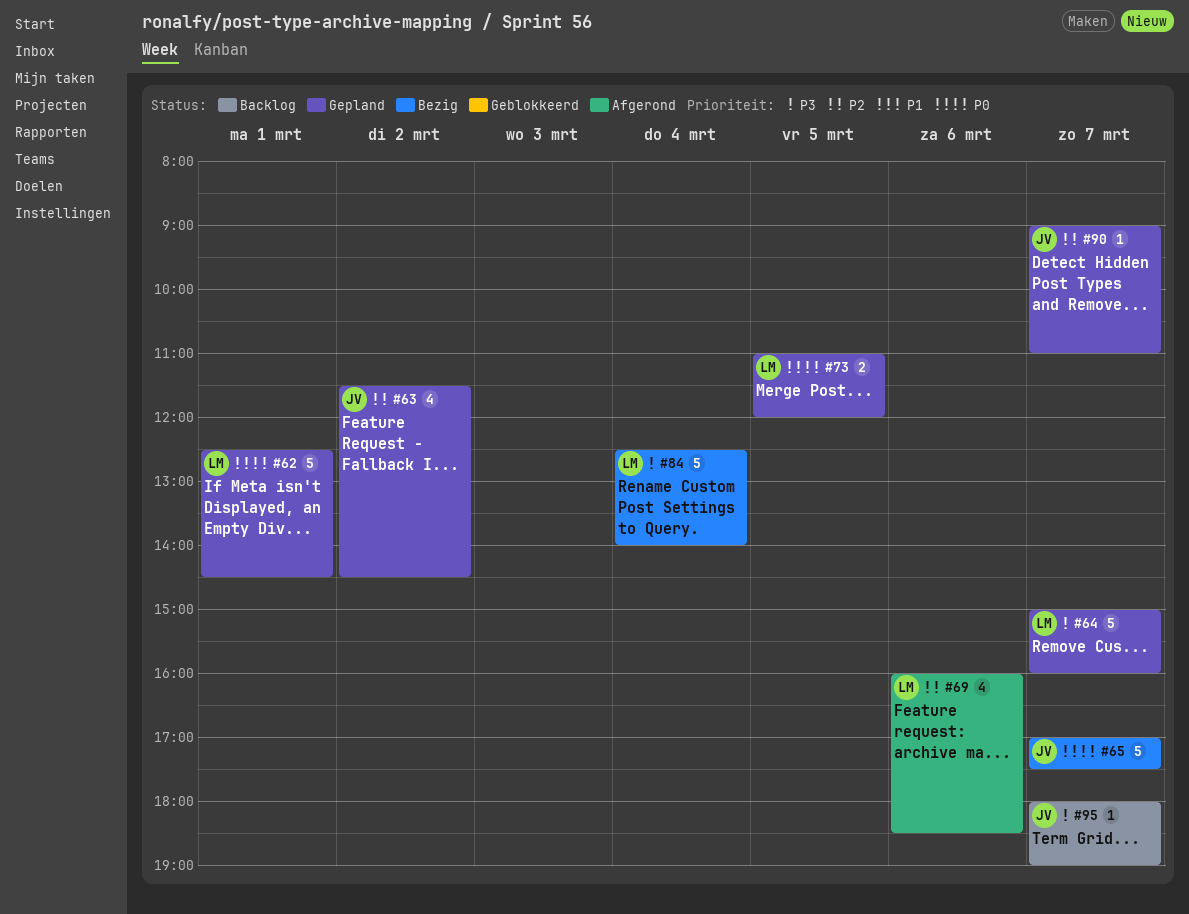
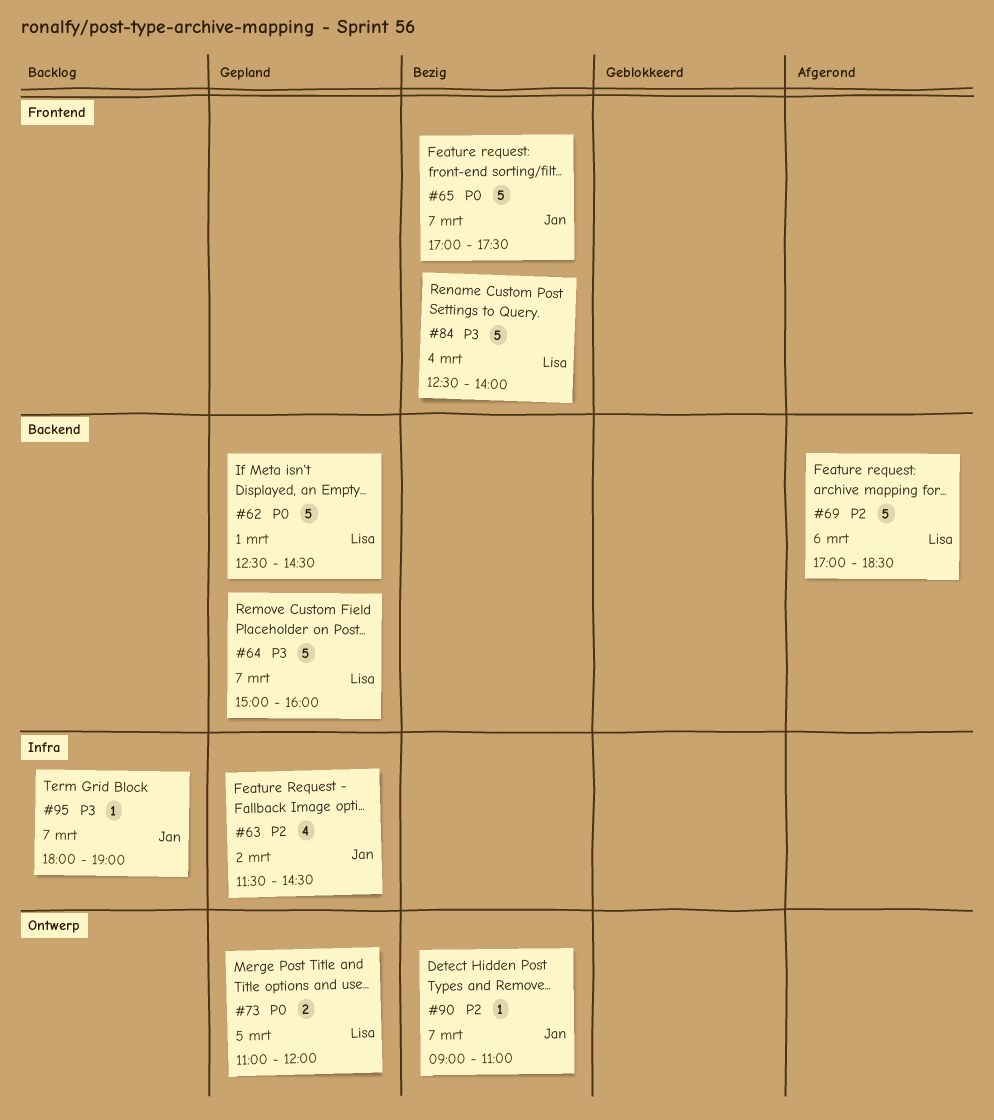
#69, estimate: 4 -> 5
#69, begins: 16:00 -> 17:00
#90, status: Gepland -> Bezig

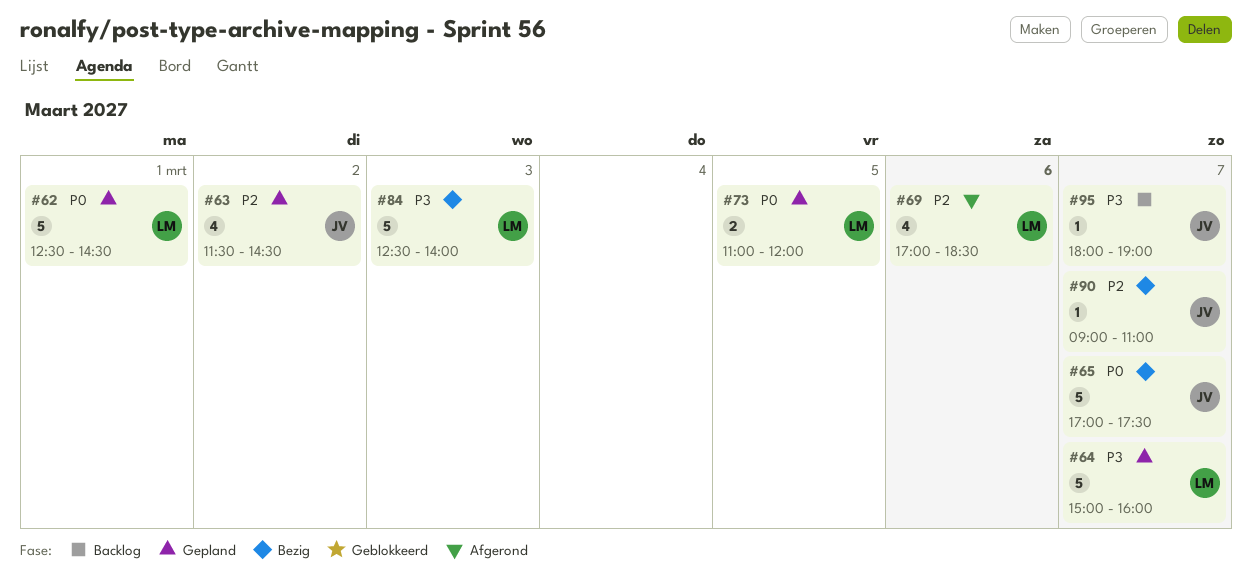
#69, estimate: 5 -> 4
#84, day: Mar 4 -> Mar 3

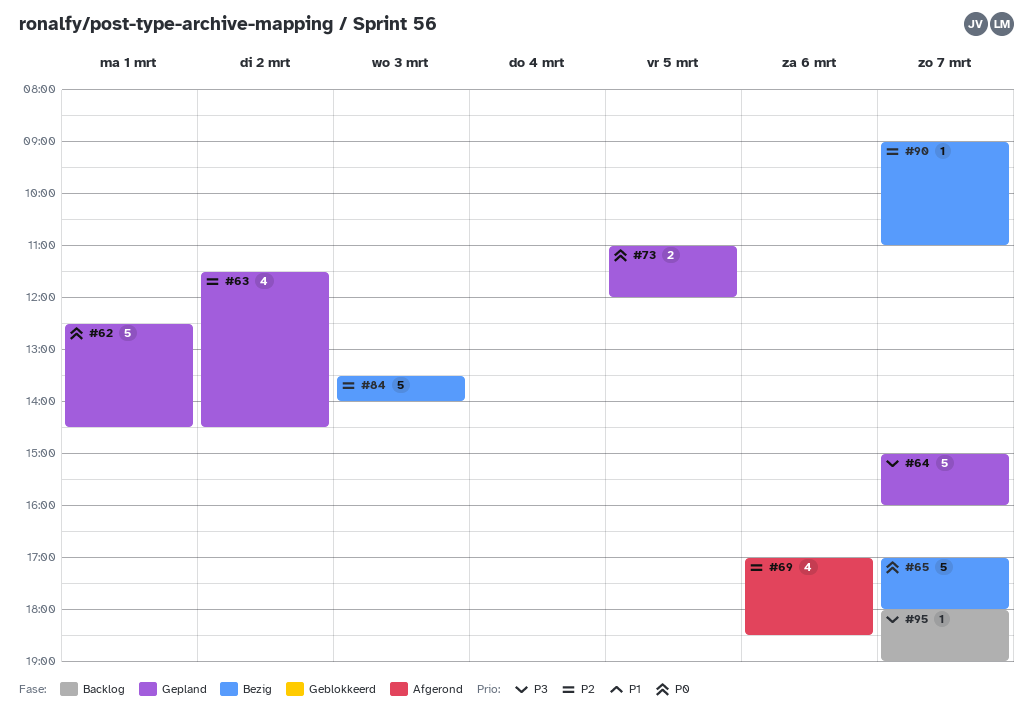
#65, ends: 17:30 -> 18:00
#84, priority: P3 -> P2
#84, begins: 12:30 -> 13:30

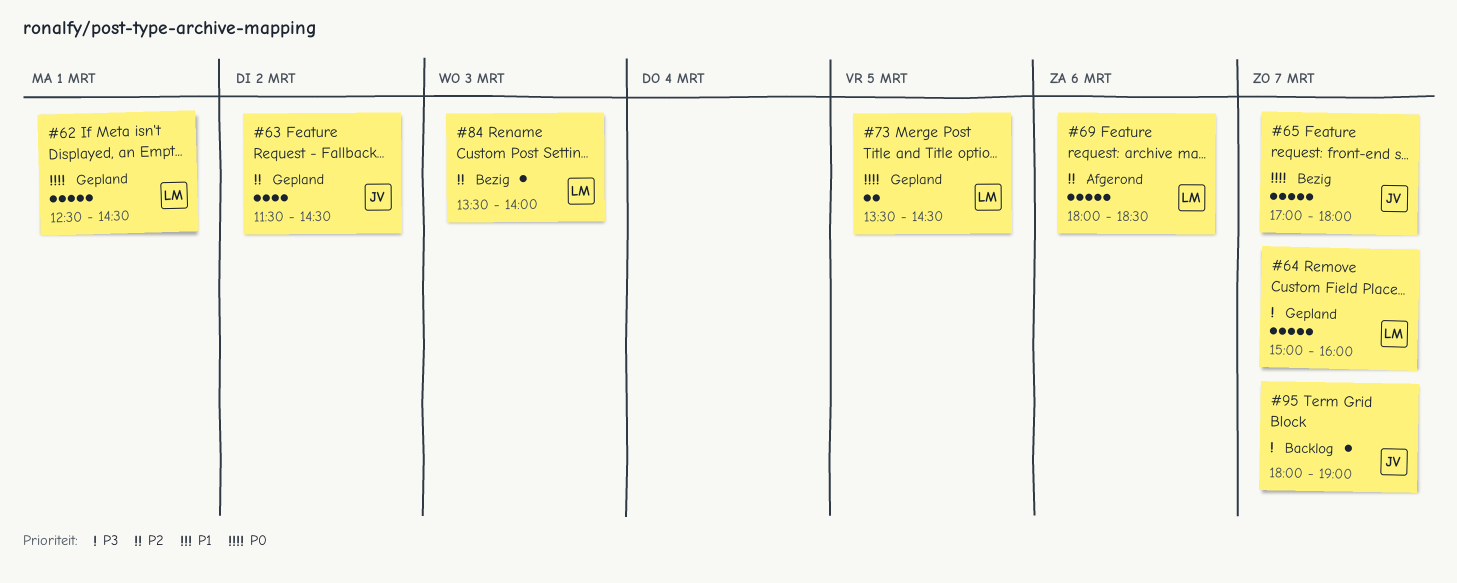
#69, estimate: 4 -> 5
#69, begins: 17:00 -> 18:00
#73, begins: 11:00 -> 13:30
#73, ends: 12:00 -> 14:30
#84, estimate: 5 -> 1
#90: present -> none

